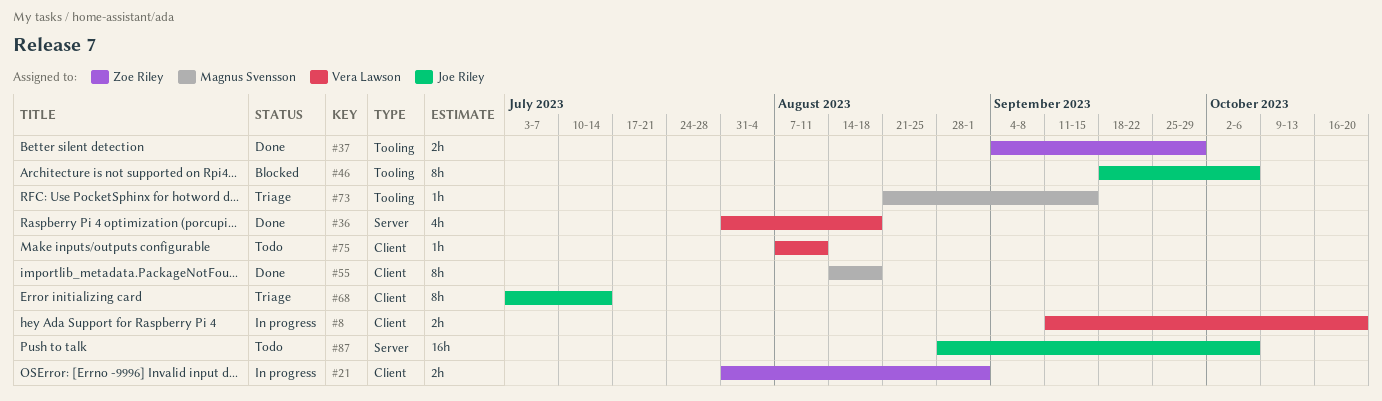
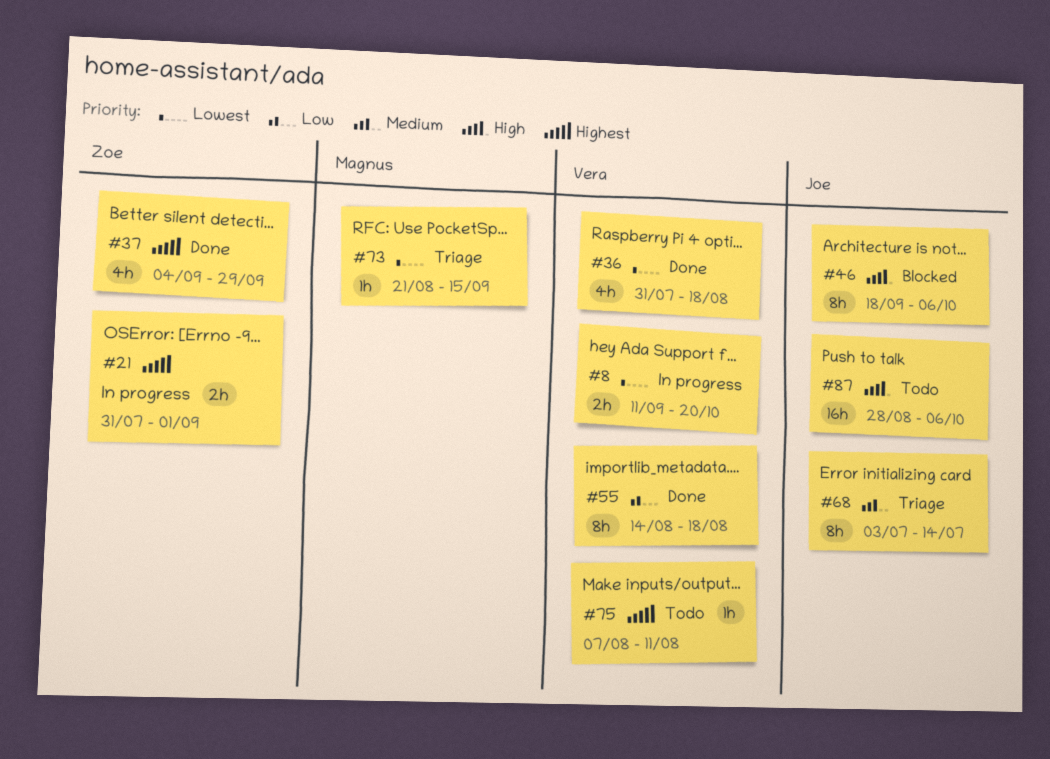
#37, estimate: 2h -> 4h
#55, owner: Magnus Svensson -> Vera Lawson

